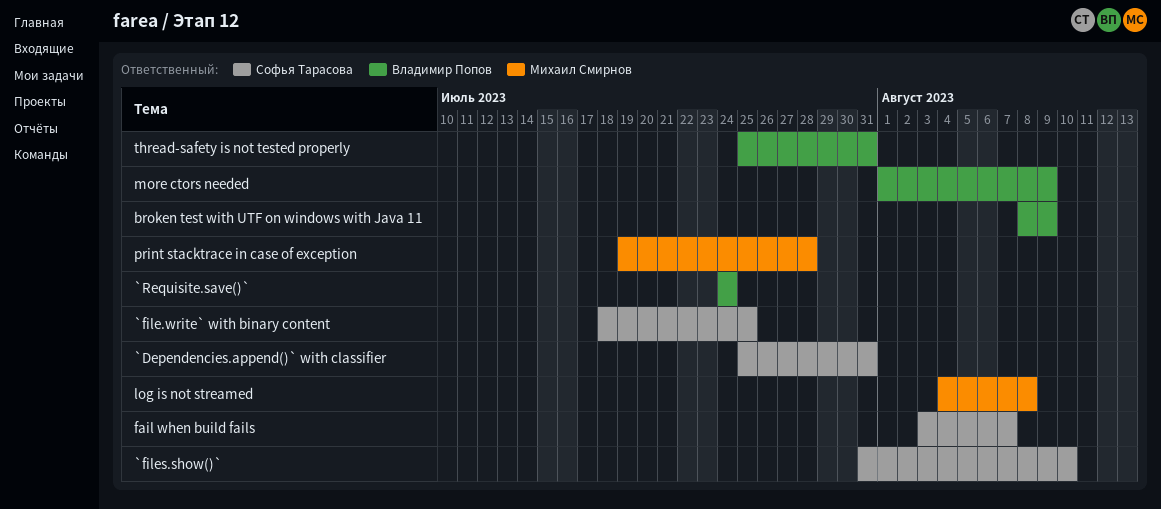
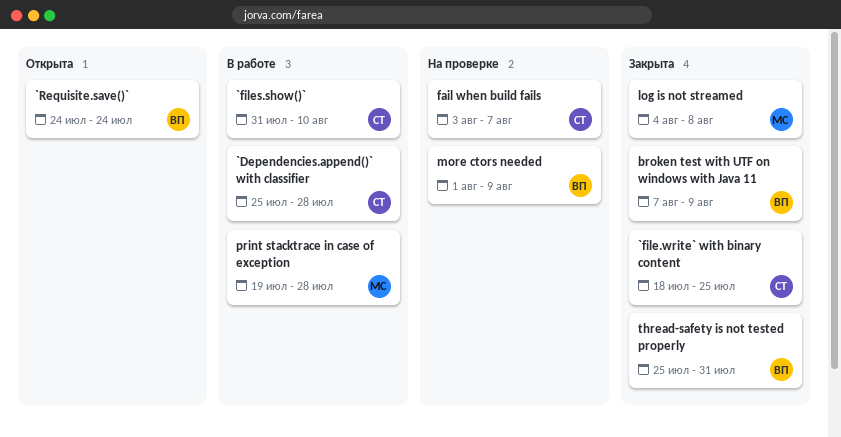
`Dependencies.append()` with classifier, due: Jul 31 -> Jul 28
broken test with UTF on windows with Java 11, start: Aug 8 -> Aug 7

